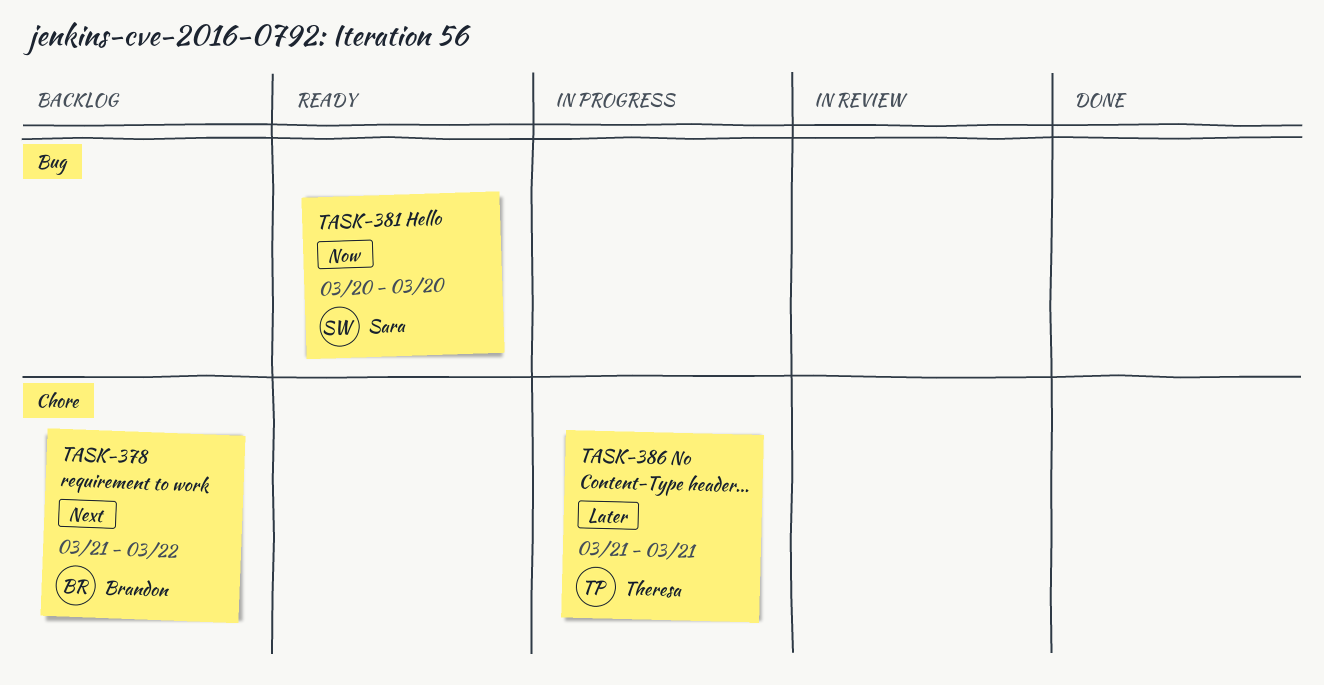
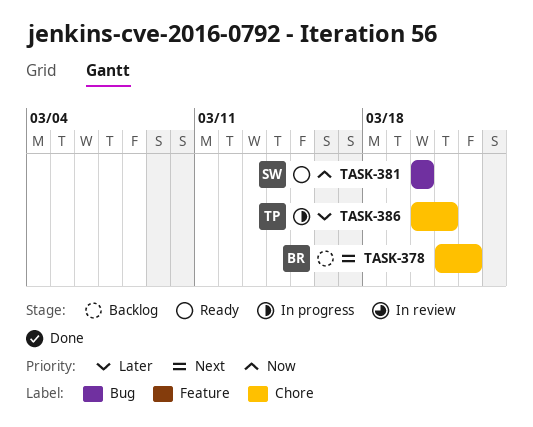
TASK-386, start: Mar 21 -> Mar 20

